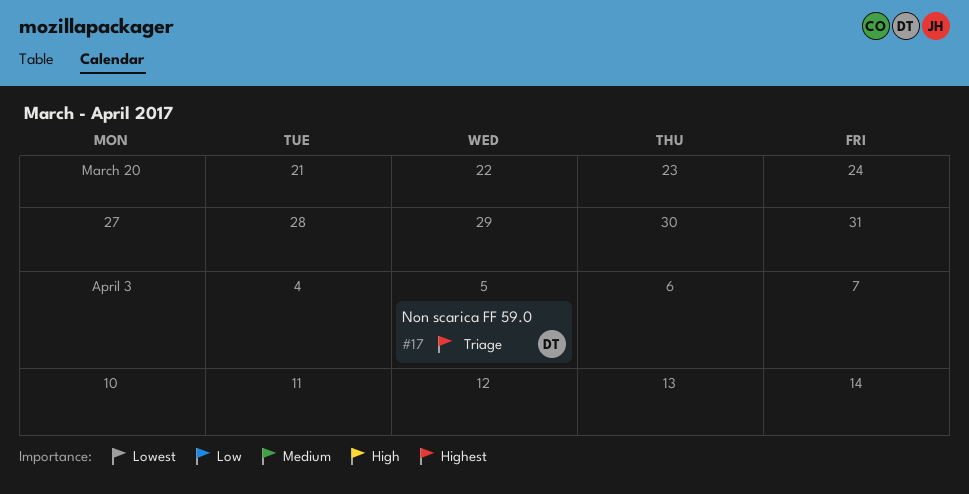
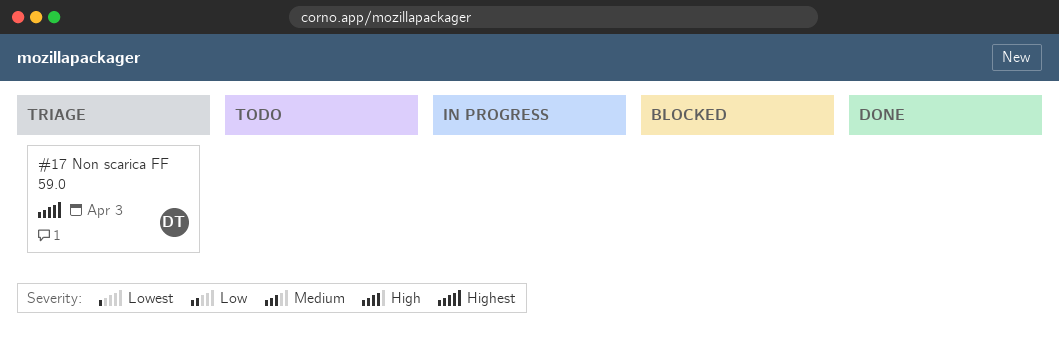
#17, due: Apr 5 -> Apr 3

